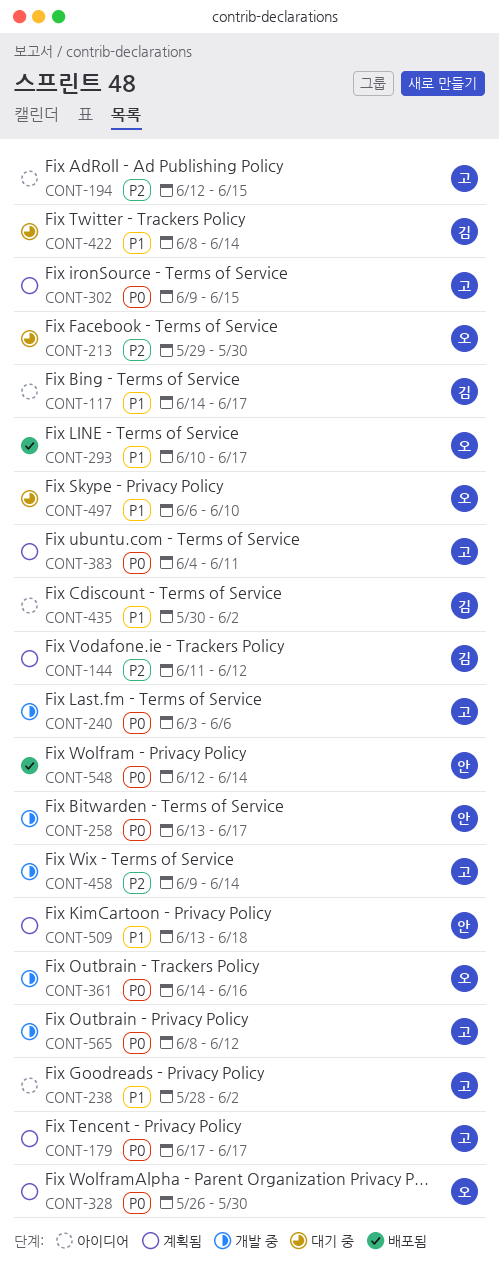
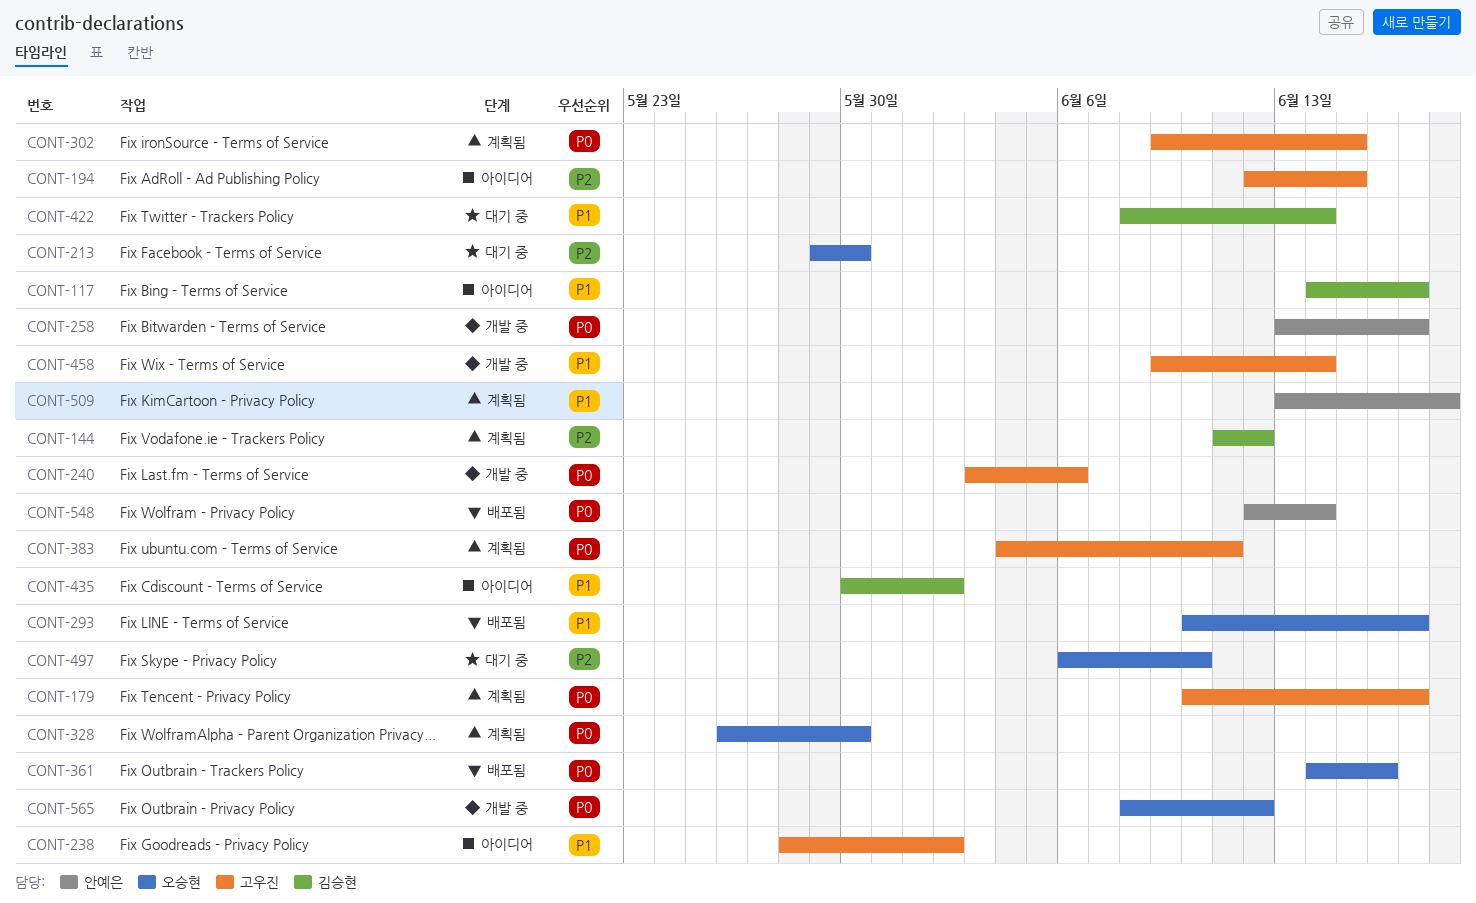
CONT-179, start: Jun 17 -> Jun 10
CONT-361, status: 개발 중 -> 배포됨
CONT-458, priority: P2 -> P1
CONT-497, priority: P1 -> P2
CONT-565, owner: 고우진 -> 오승현

